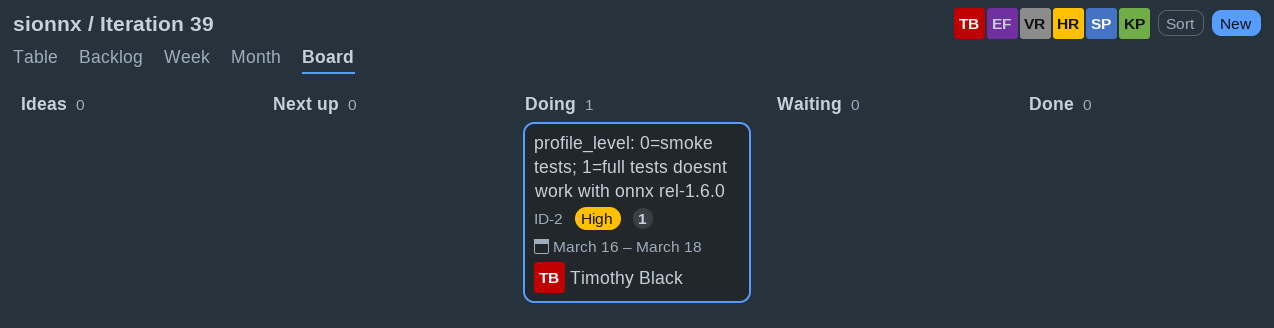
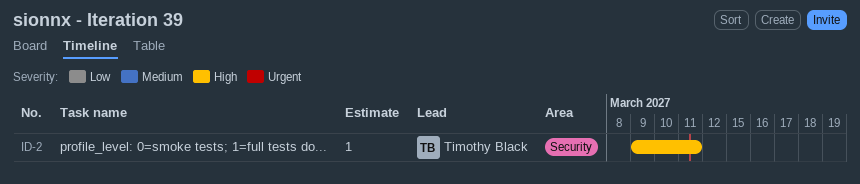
ID-2, start: Mar 16 -> Mar 9
ID-2, due: Mar 18 -> Mar 11

